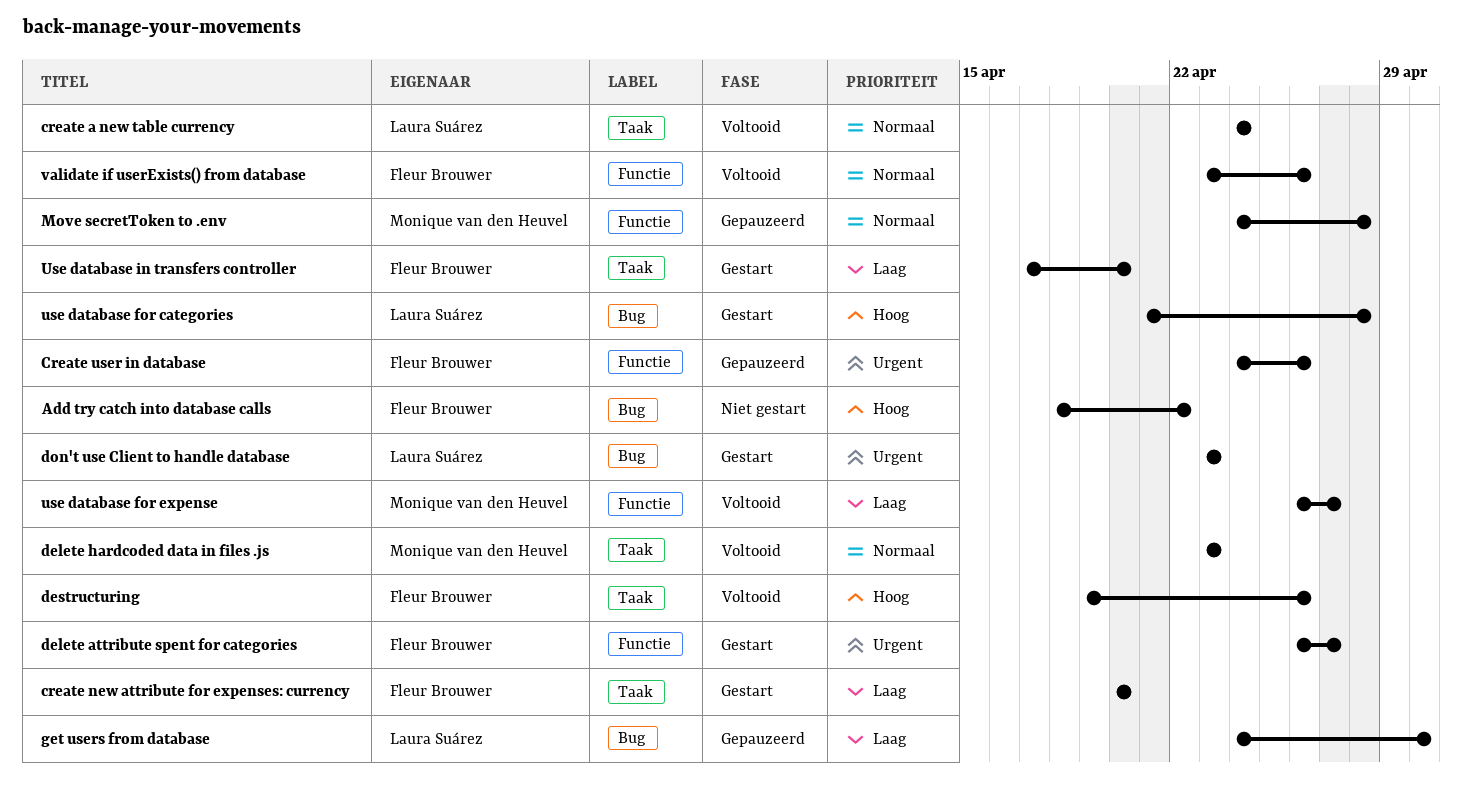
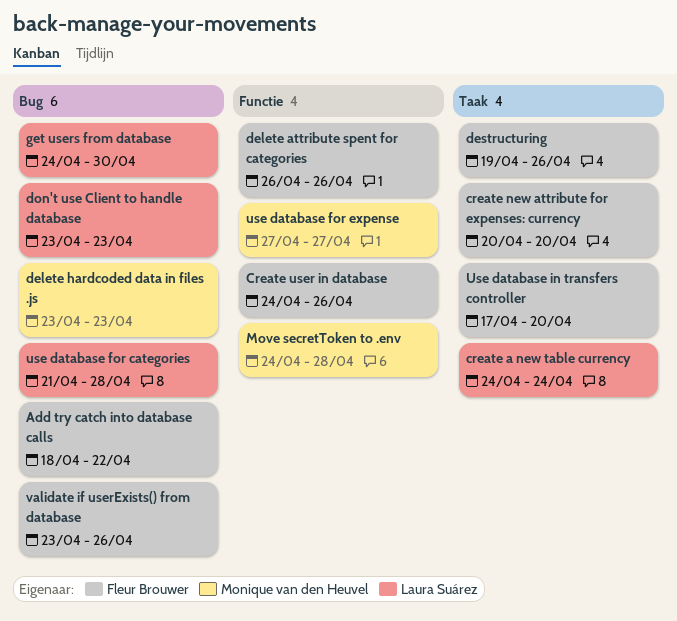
delete attribute spent for categories, due: Apr 27 -> Apr 26
delete hardcoded data in files .js, label: Taak -> Bug
use database for expense, start: Apr 26 -> Apr 27
validate if userExists() from database, label: Functie -> Bug

